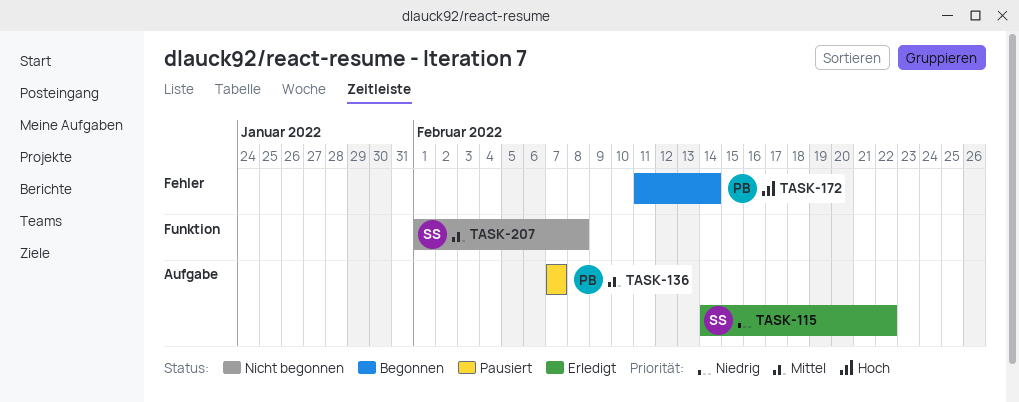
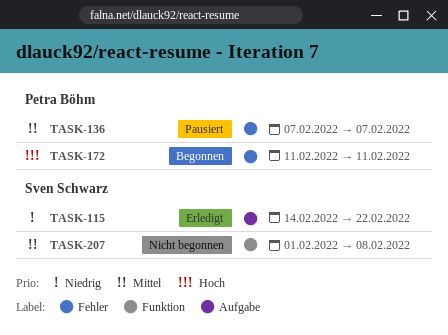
TASK-136, label: Aufgabe -> Fehler
TASK-172, due: Feb 14 -> Feb 11

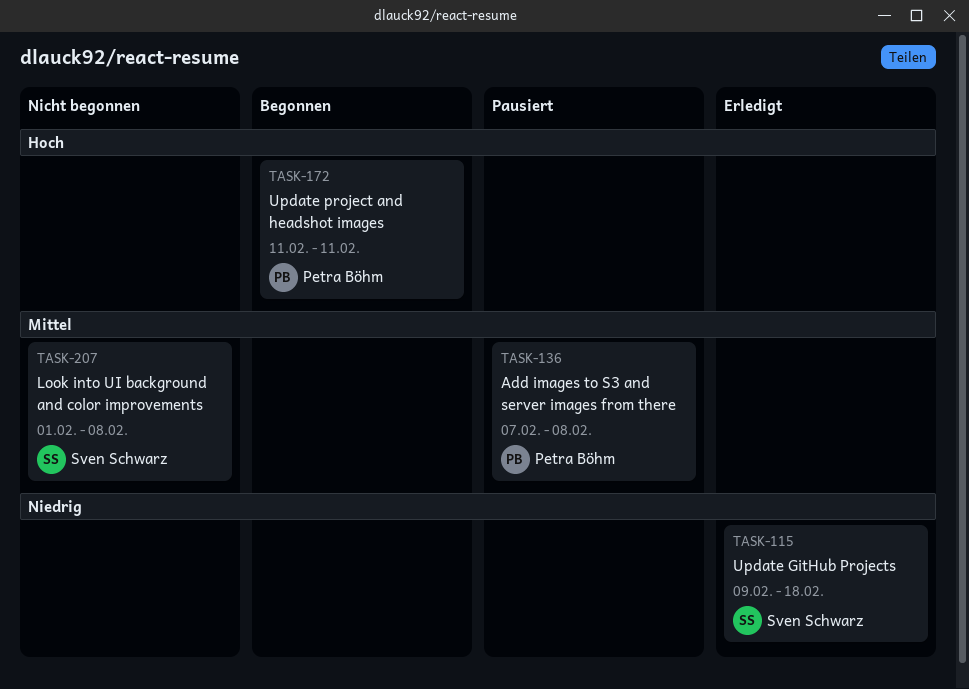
TASK-115, start: Feb 14 -> Feb 9
TASK-115, due: Feb 22 -> Feb 18
TASK-136, due: Feb 7 -> Feb 8

